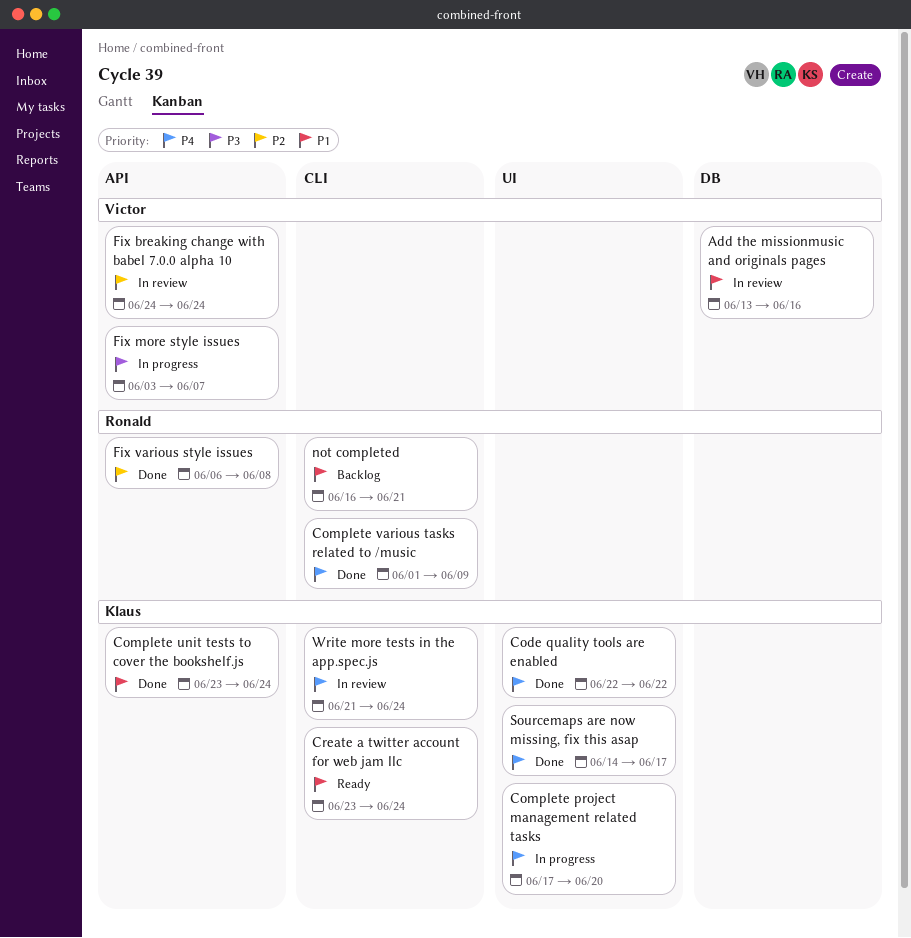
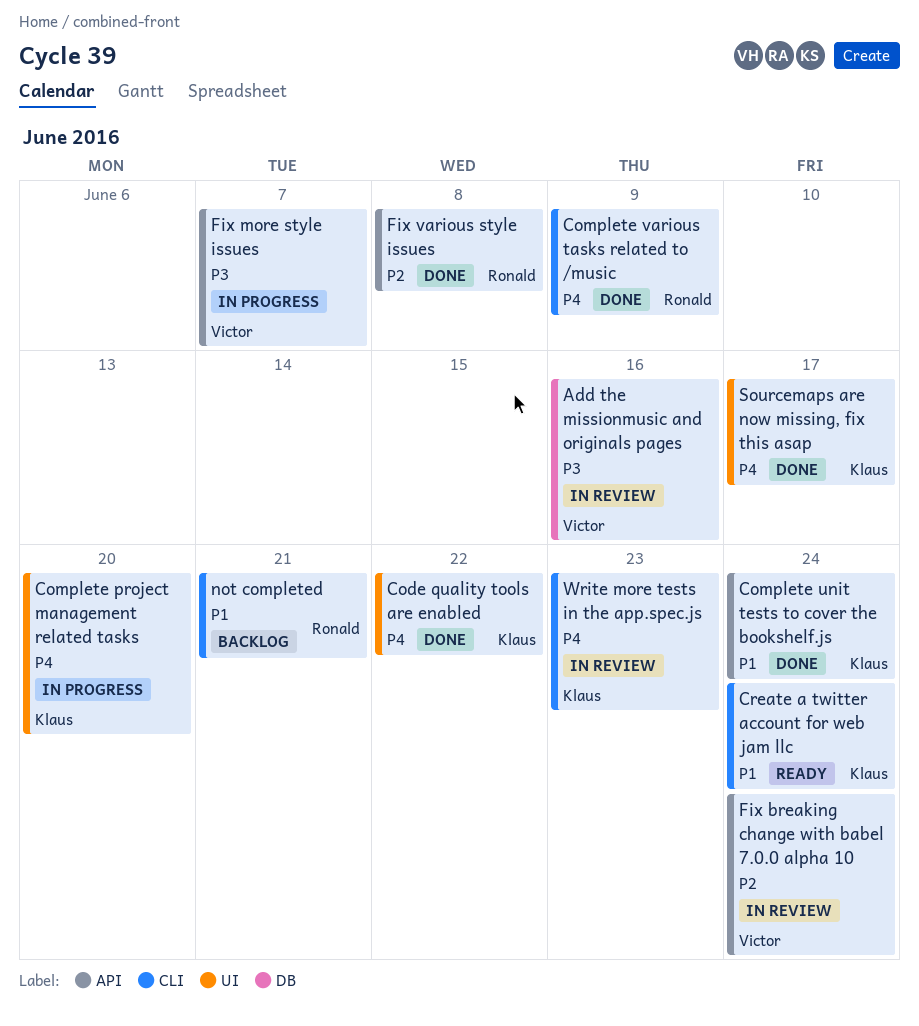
Add the missionmusic and originals pages, priority: P1 -> P3
Write more tests in the app.spec.js, due: Jun 24 -> Jun 23

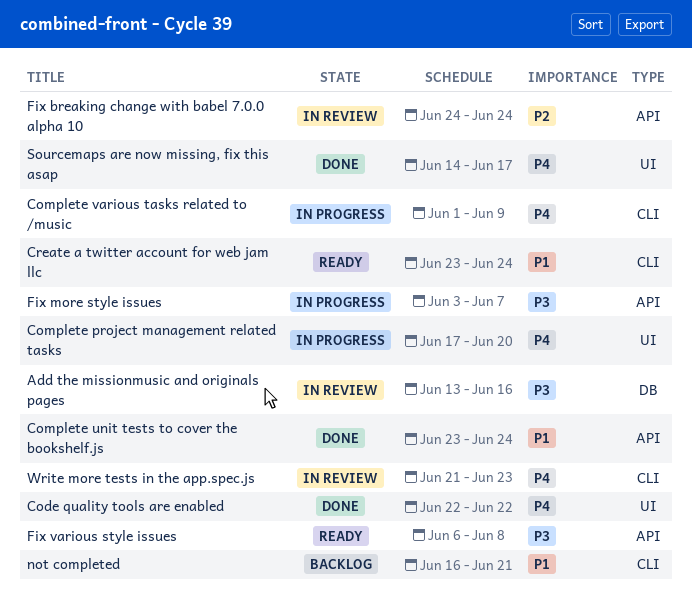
Complete various tasks related to /music, status: Done -> In progress
Fix various style issues, status: Done -> Ready
Fix various style issues, priority: P2 -> P3

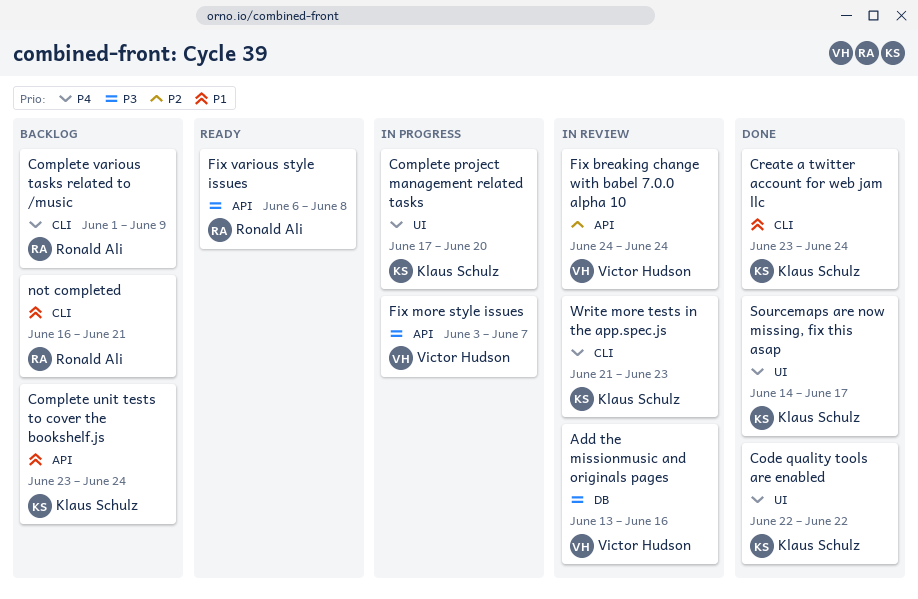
Complete unit tests to cover the bookshelf.js, status: Done -> Backlog
Complete various tasks related to /music, status: In progress -> Backlog
Create a twitter account for web jam llc, status: Ready -> Done

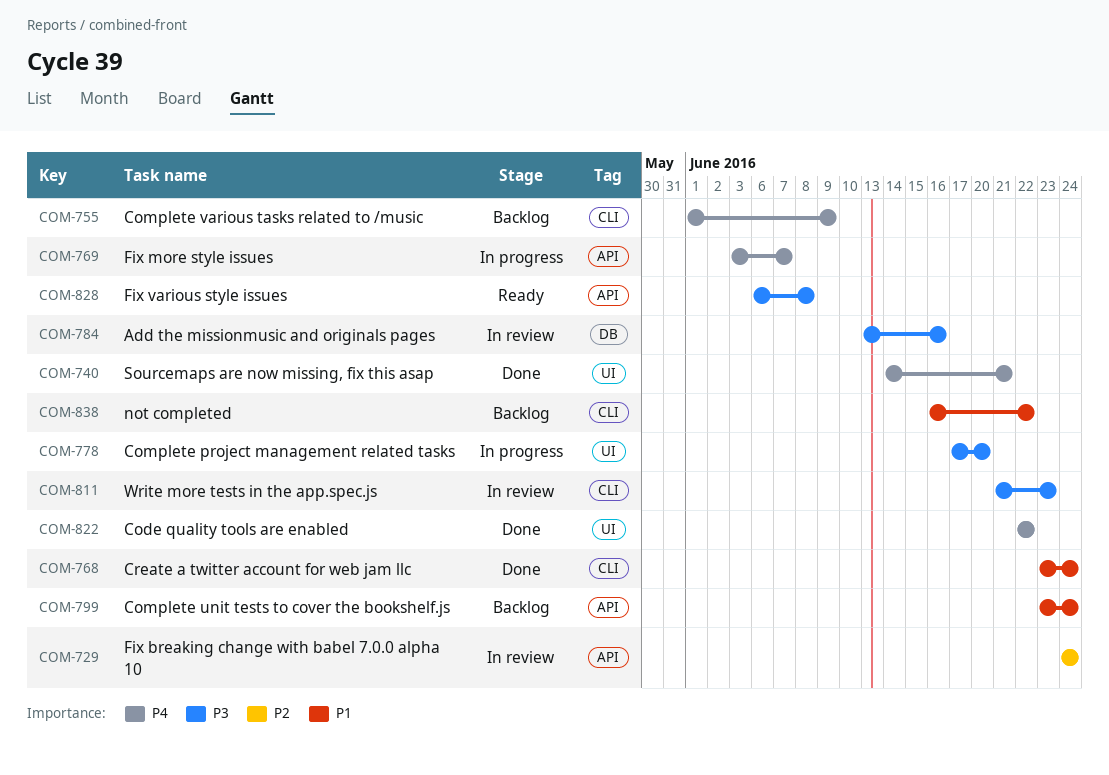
Complete project management related tasks, priority: P4 -> P3
Fix more style issues, priority: P3 -> P4
not completed, due: Jun 21 -> Jun 22
Sourcemaps are now missing, fix this asap, due: Jun 17 -> Jun 21
Write more tests in the app.spec.js, priority: P4 -> P3

